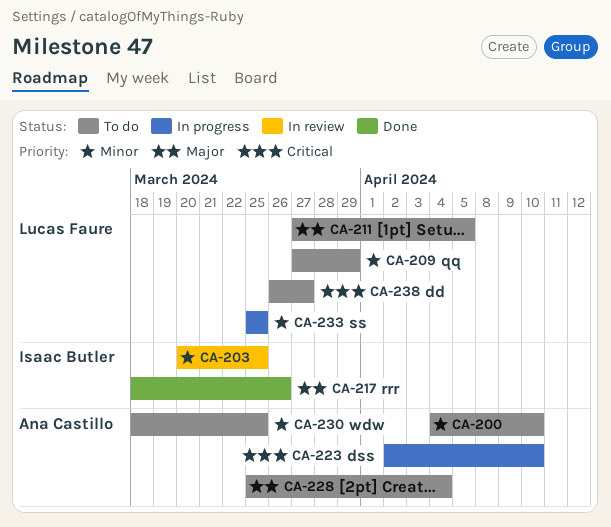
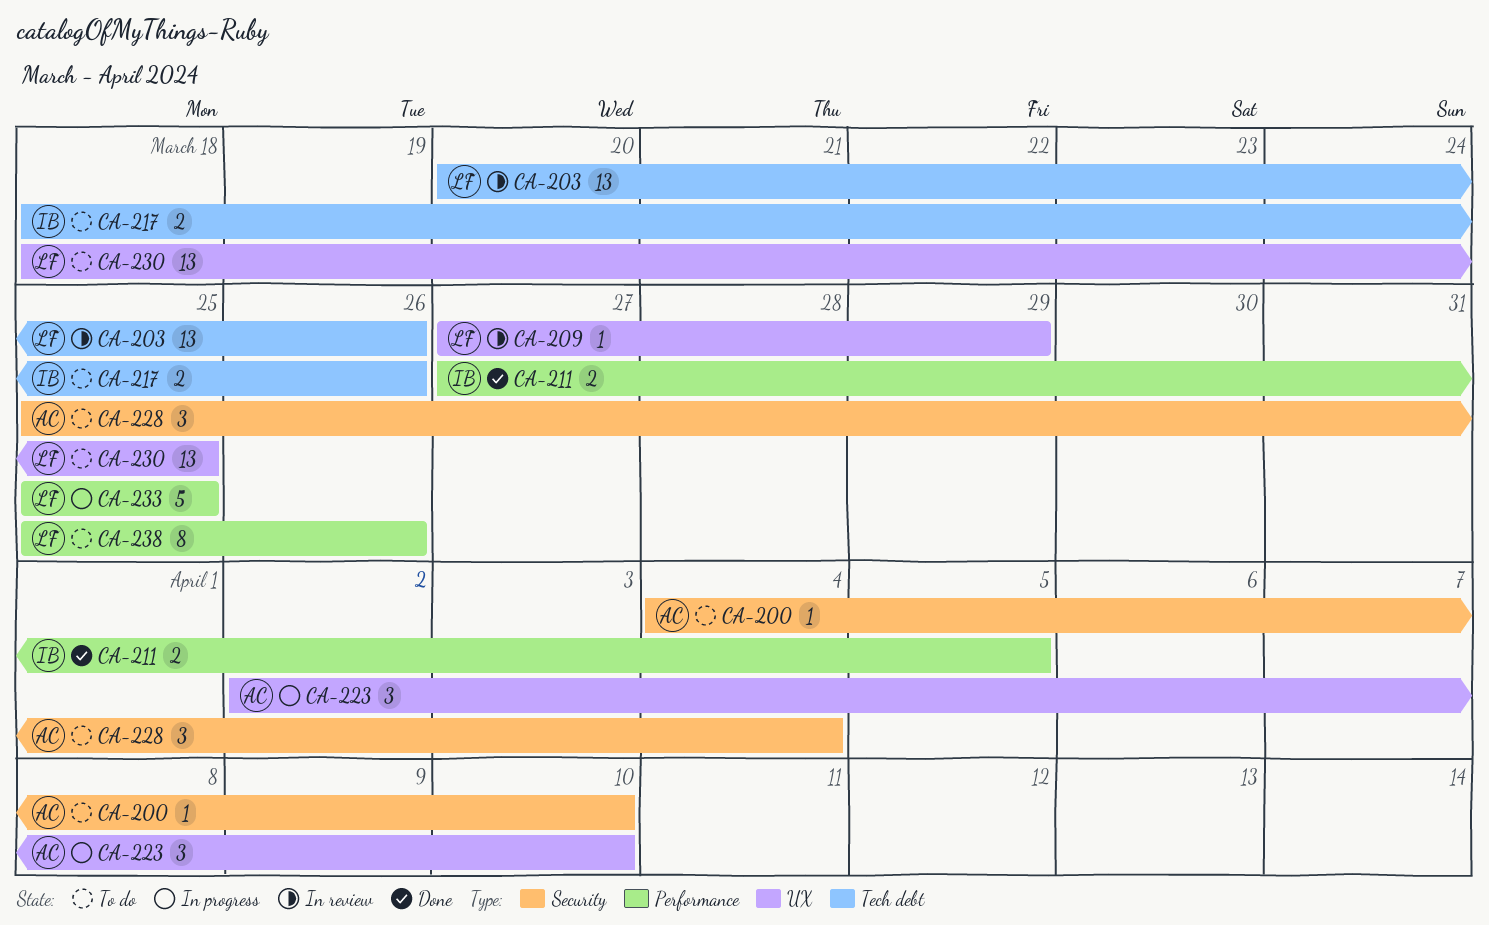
CA-203, owner: Isaac Butler -> Lucas Faure
CA-203, due: Mar 25 -> Mar 26
CA-209, status: To do -> In review
CA-211, status: To do -> Done
CA-211, owner: Lucas Faure -> Isaac Butler
CA-217, status: Done -> To do
CA-230, owner: Ana Castillo -> Lucas Faure
CA-238, start: Mar 26 -> Mar 25
CA-238, due: Mar 27 -> Mar 26

